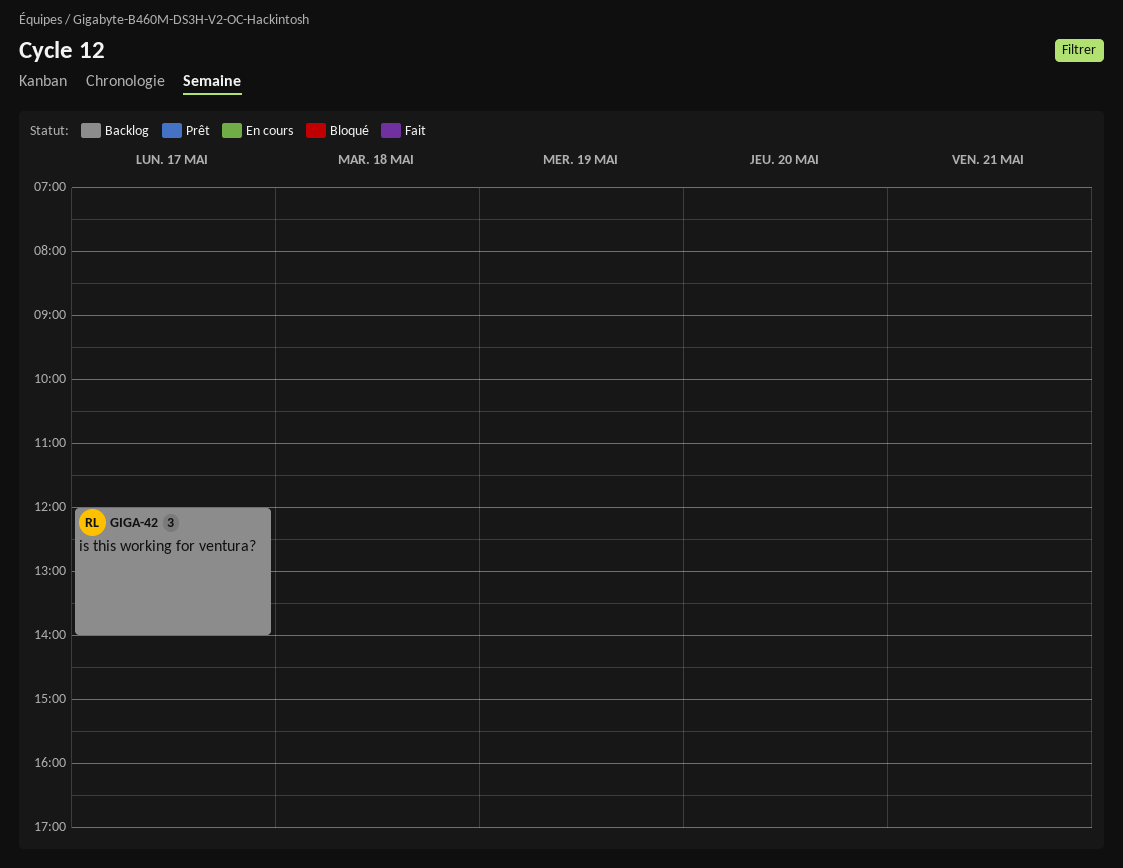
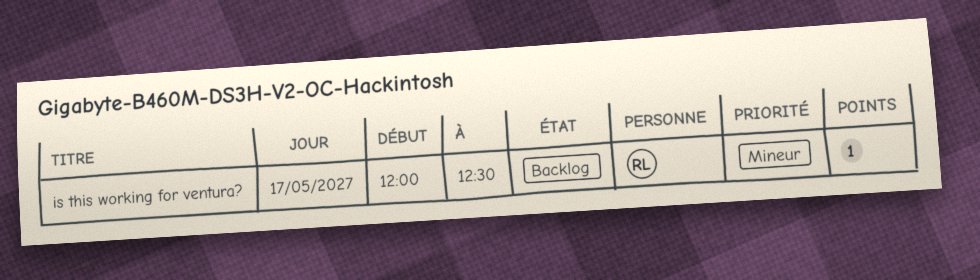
is this working for ventura?, estimate: 3 -> 1
is this working for ventura?, ends: 14:00 -> 12:30

